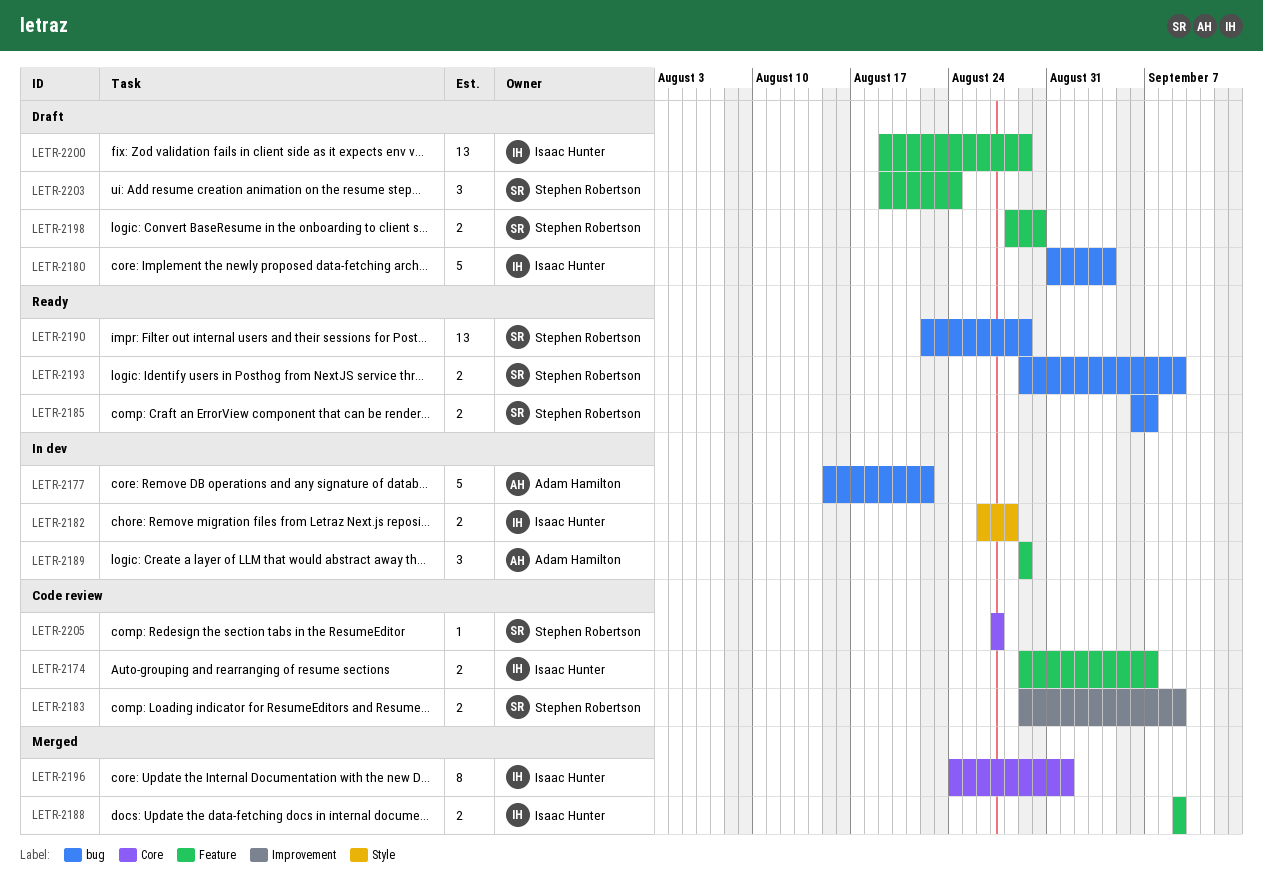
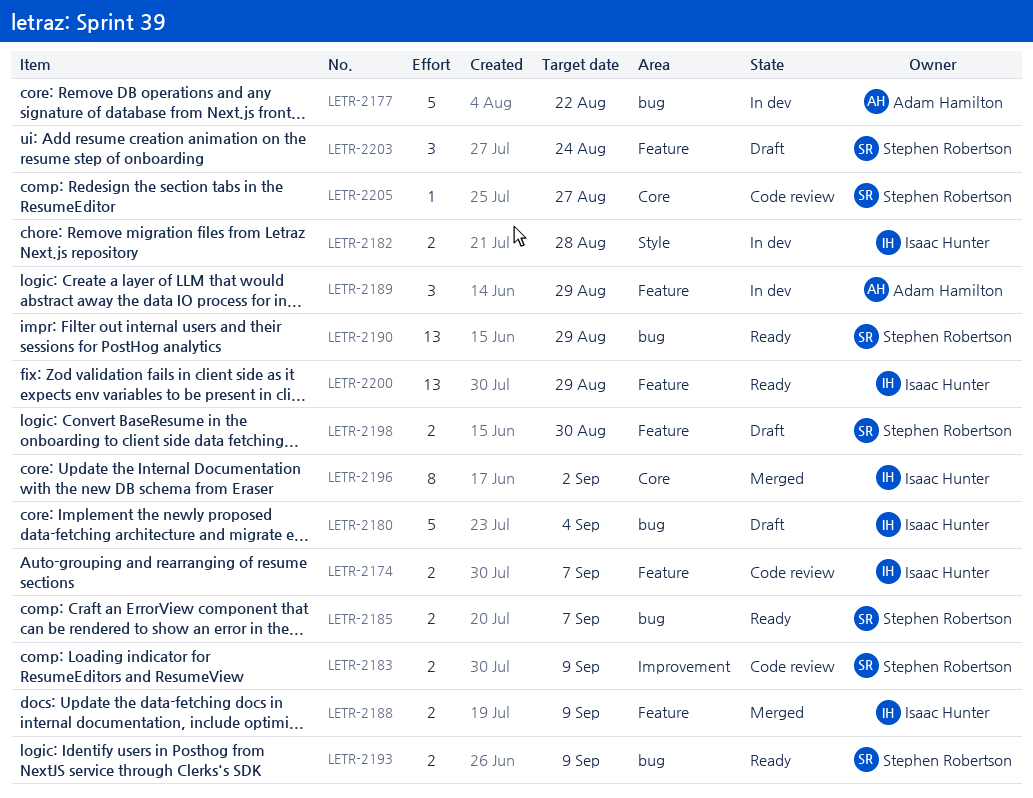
LETR-2196, due: Sep 1 -> Sep 2
LETR-2200, status: Draft -> Ready

